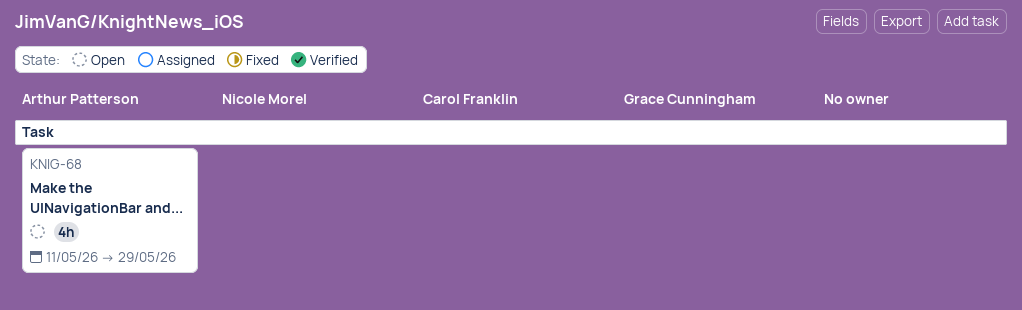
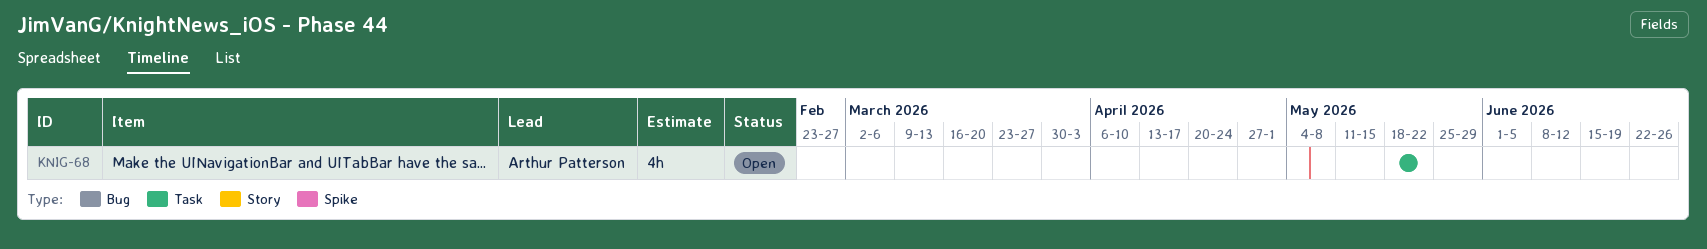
KNIG-68, start: May 11 -> May 18
KNIG-68, due: May 29 -> May 22

